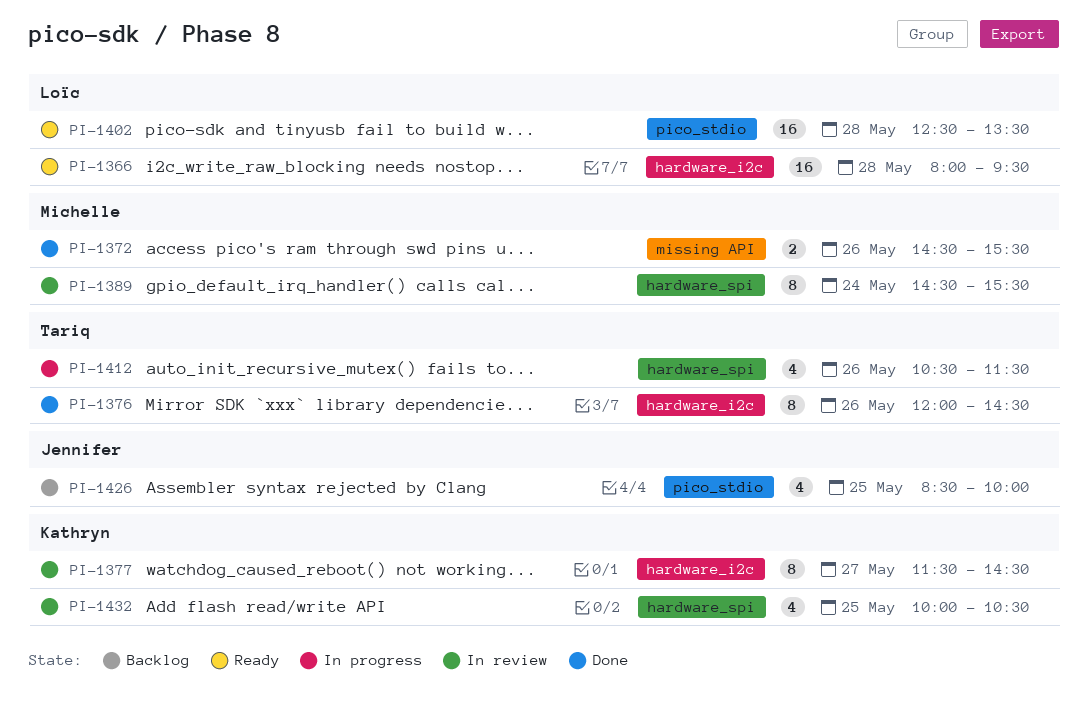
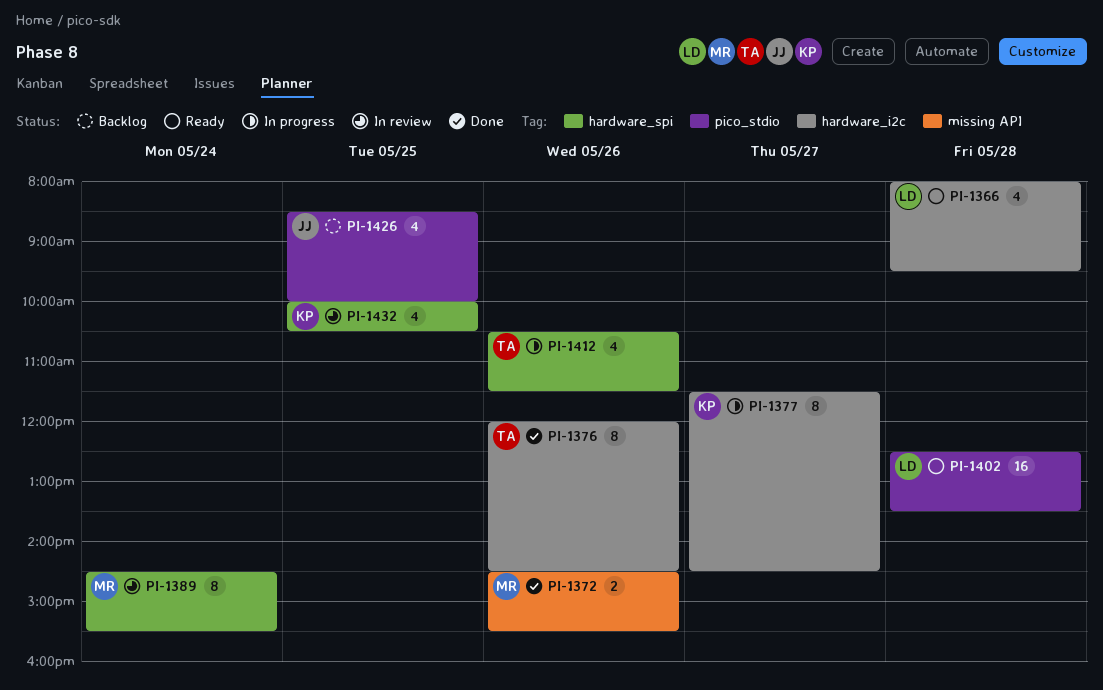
PI-1366, estimate: 16 -> 4
PI-1377, status: In review -> In progress

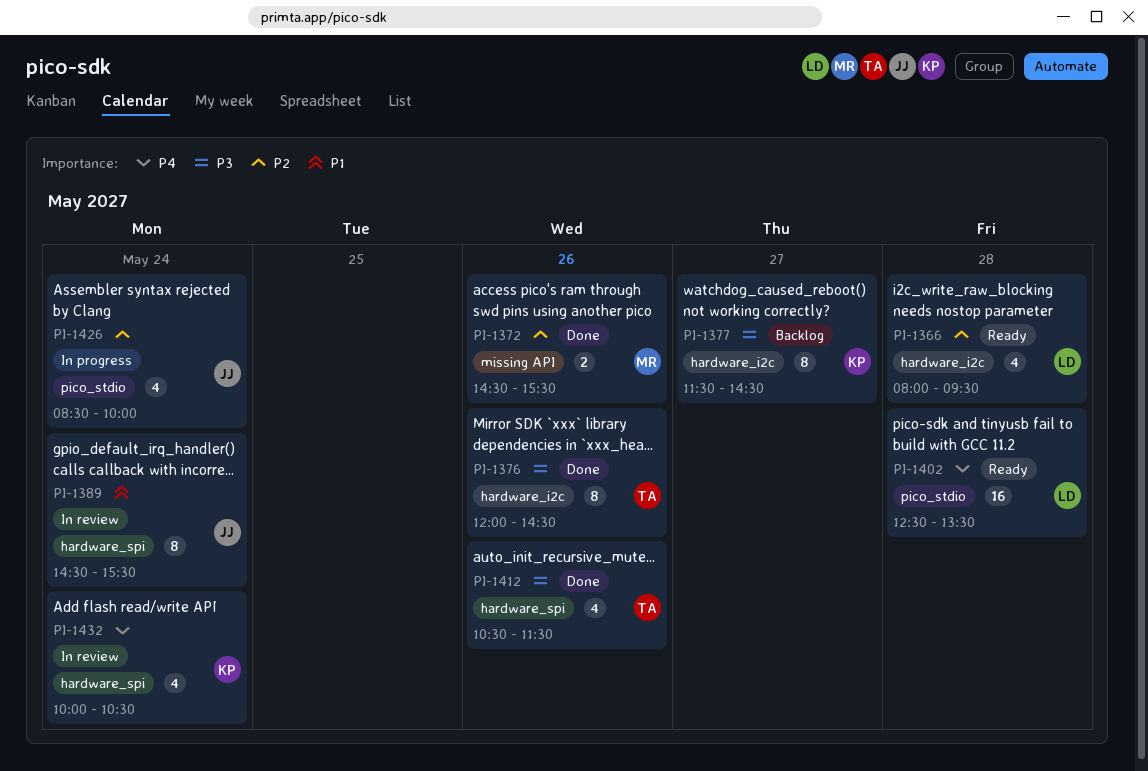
PI-1377, status: In progress -> Backlog
PI-1389, owner: MR -> JJ
PI-1412, status: In progress -> Done
PI-1426, status: Backlog -> In progress
PI-1426, day: May 25 -> May 24
PI-1432, day: May 25 -> May 24

